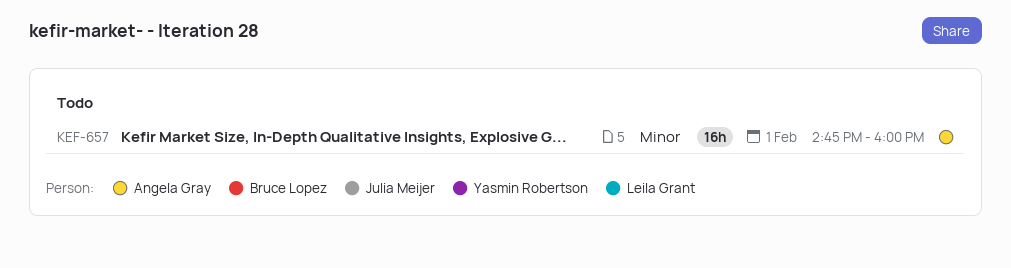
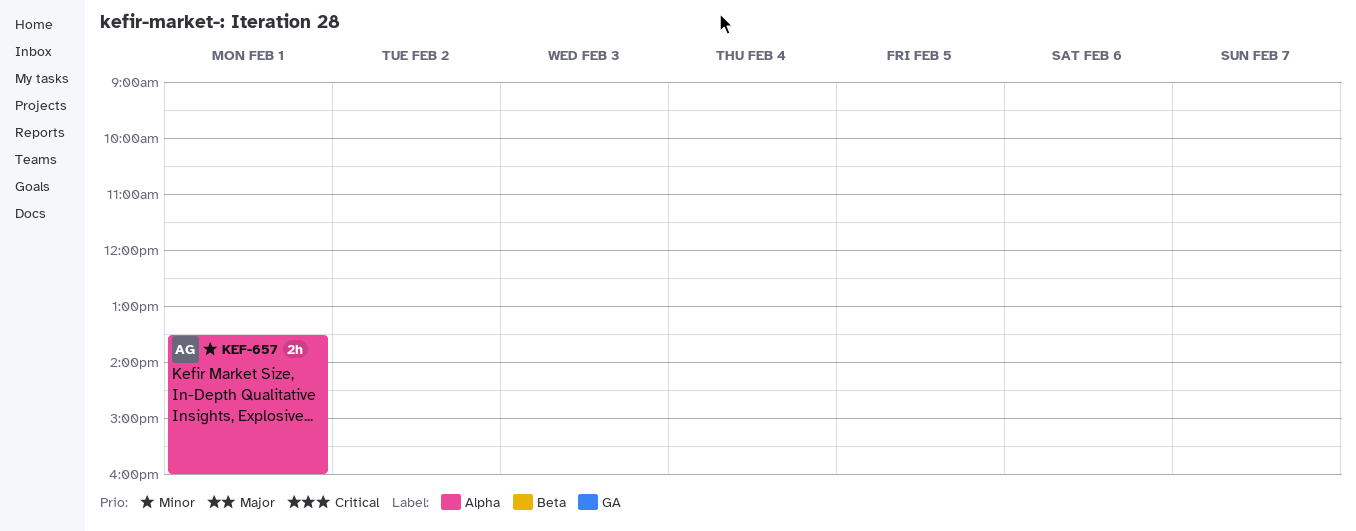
KEF-657, estimate: 16h -> 2h
KEF-657, begins: 14:45 -> 13:30

